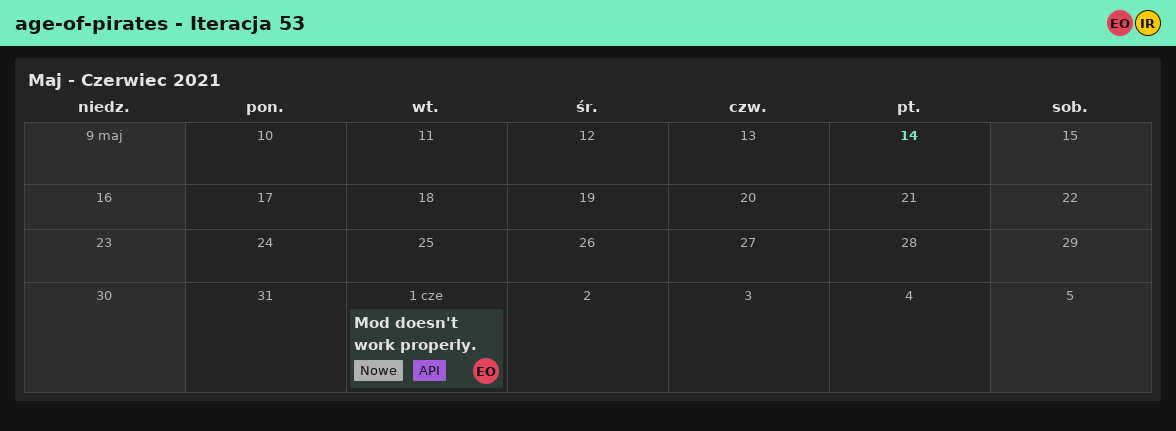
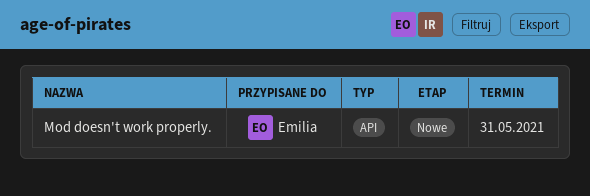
Mod doesn't work properly., due: Jun 1 -> May 31

